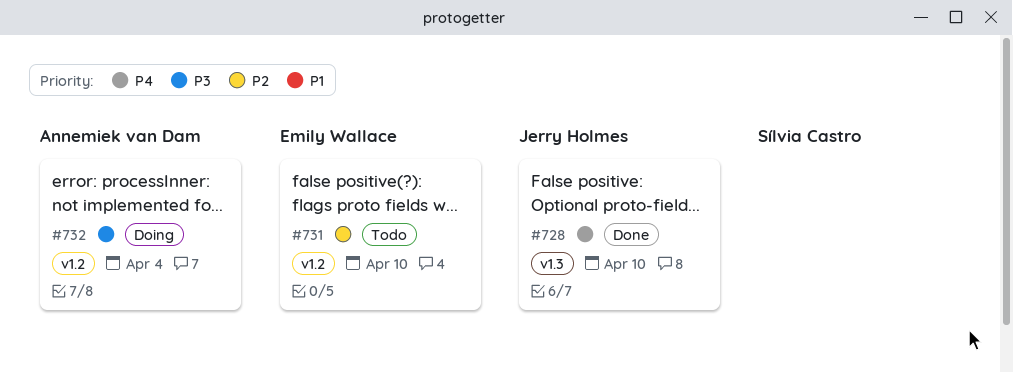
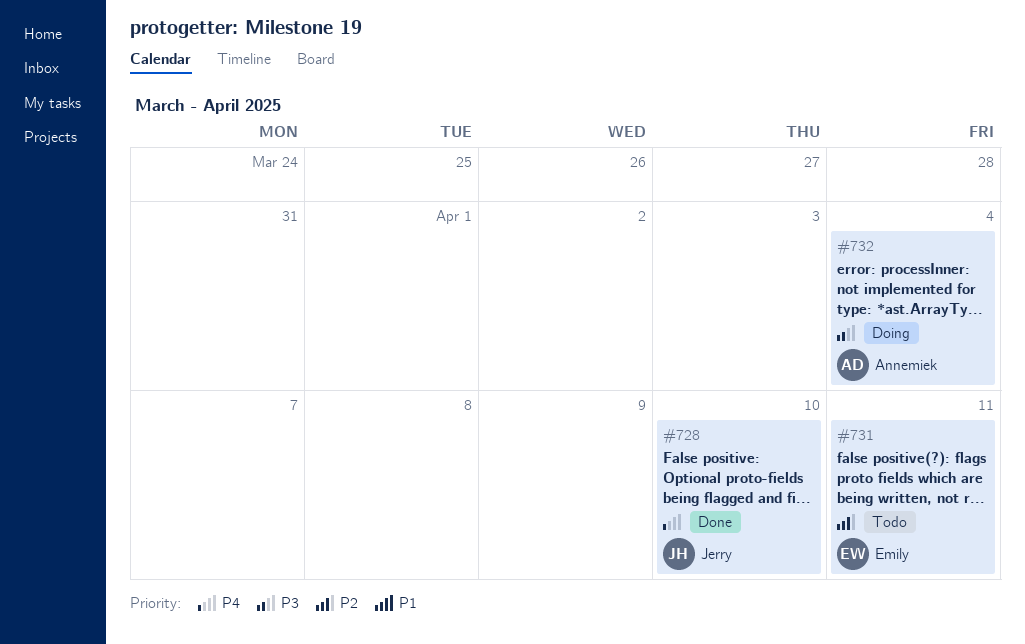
#731, due: Apr 10 -> Apr 11

